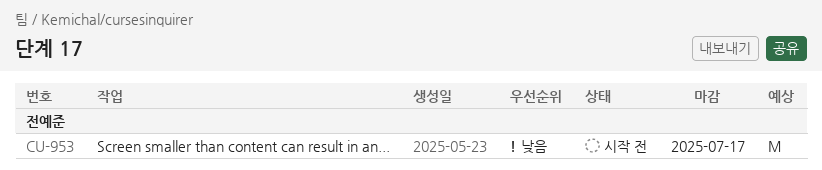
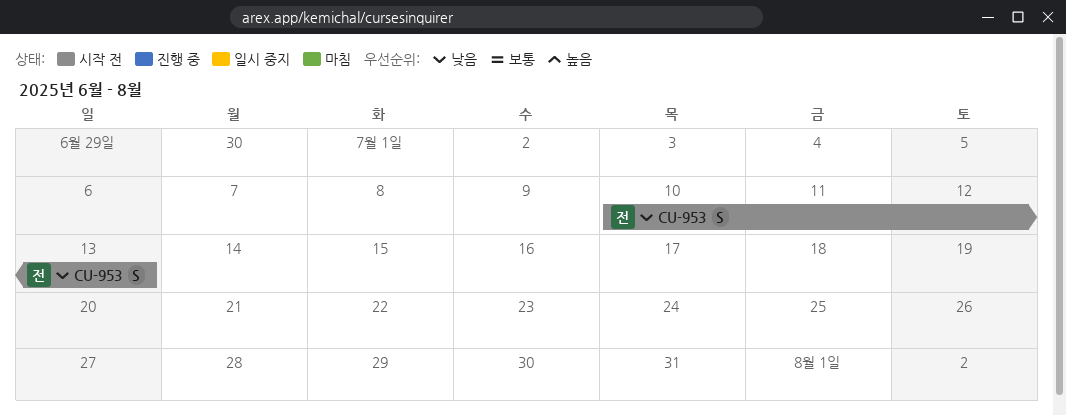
CU-953, estimate: M -> S
CU-953, due: Jul 17 -> Jul 13

